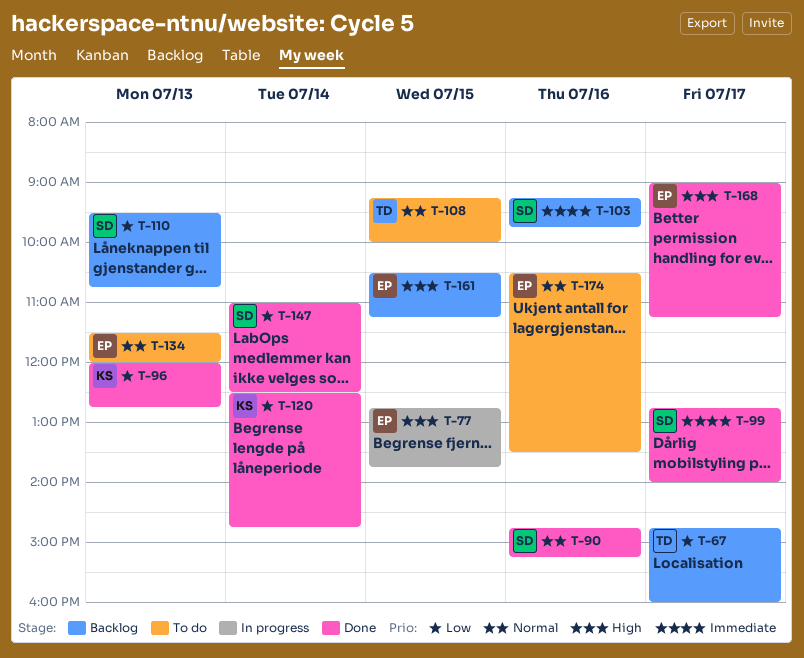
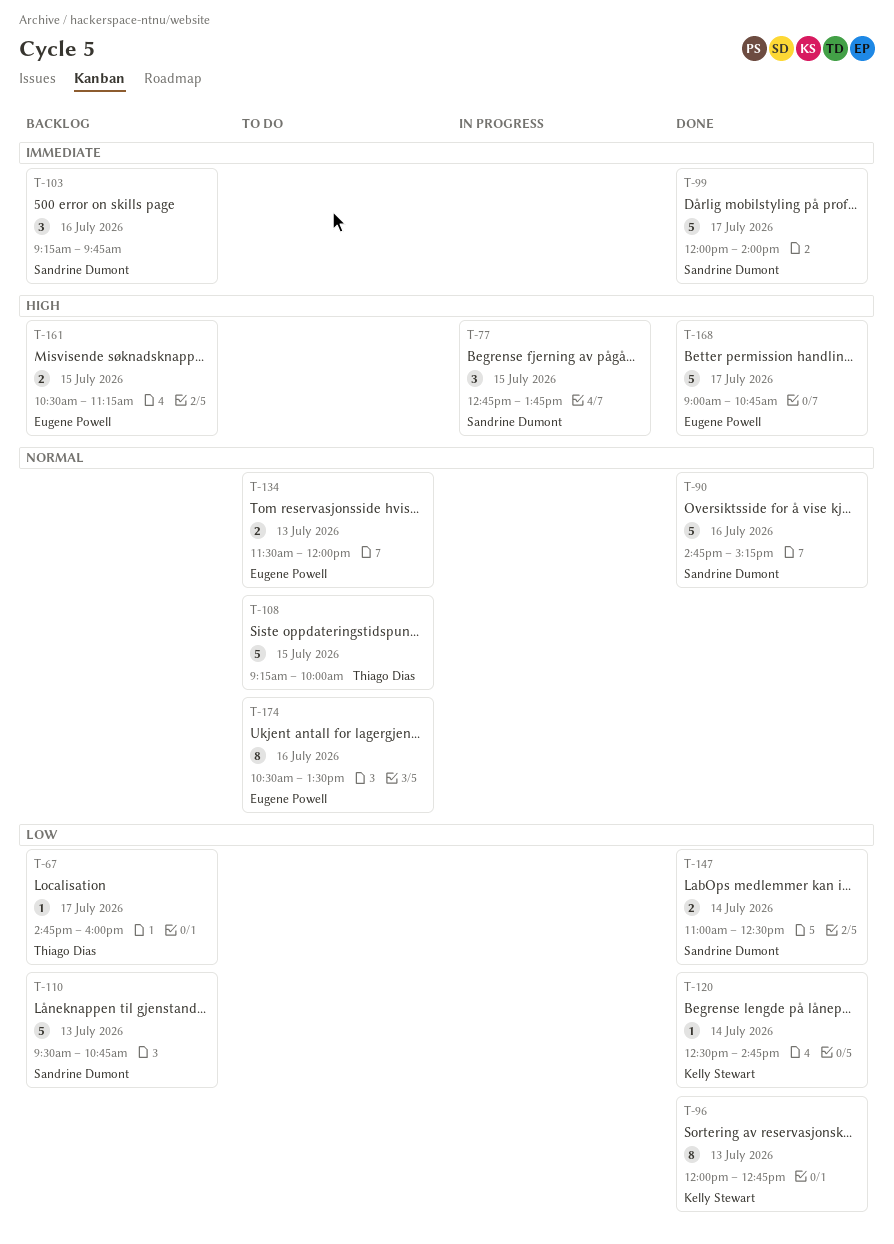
T-77, owner: Eugene Powell -> Sandrine Dumont
T-99, begins: 12:45 -> 12:00
T-168, ends: 11:15 -> 10:45

